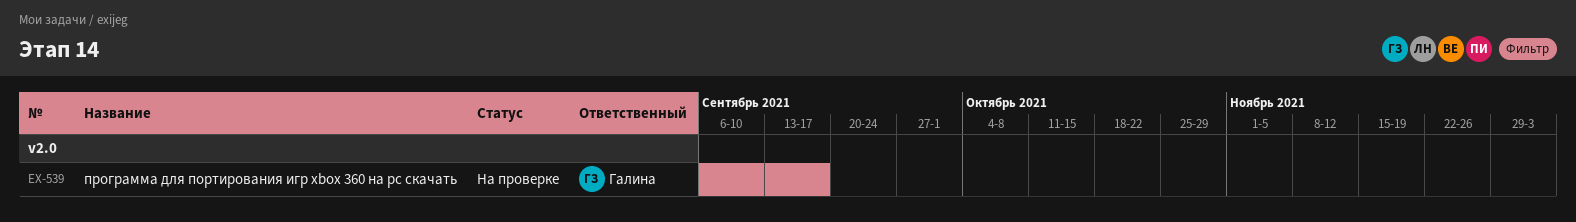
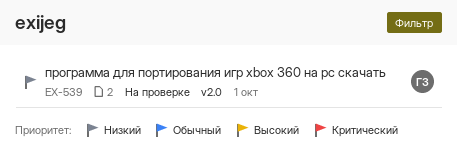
EX-539, due: Sep 17 -> Oct 1

